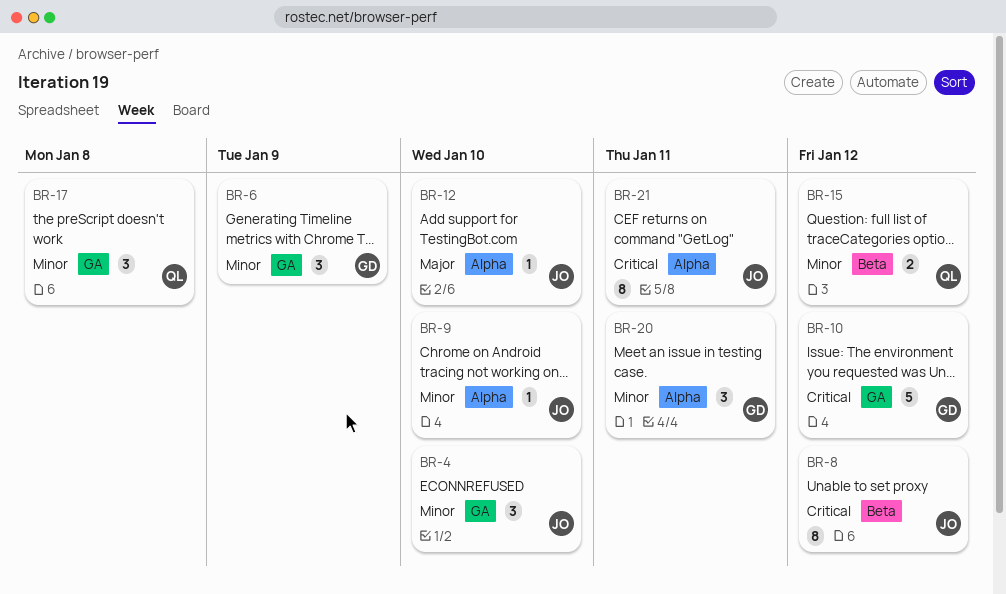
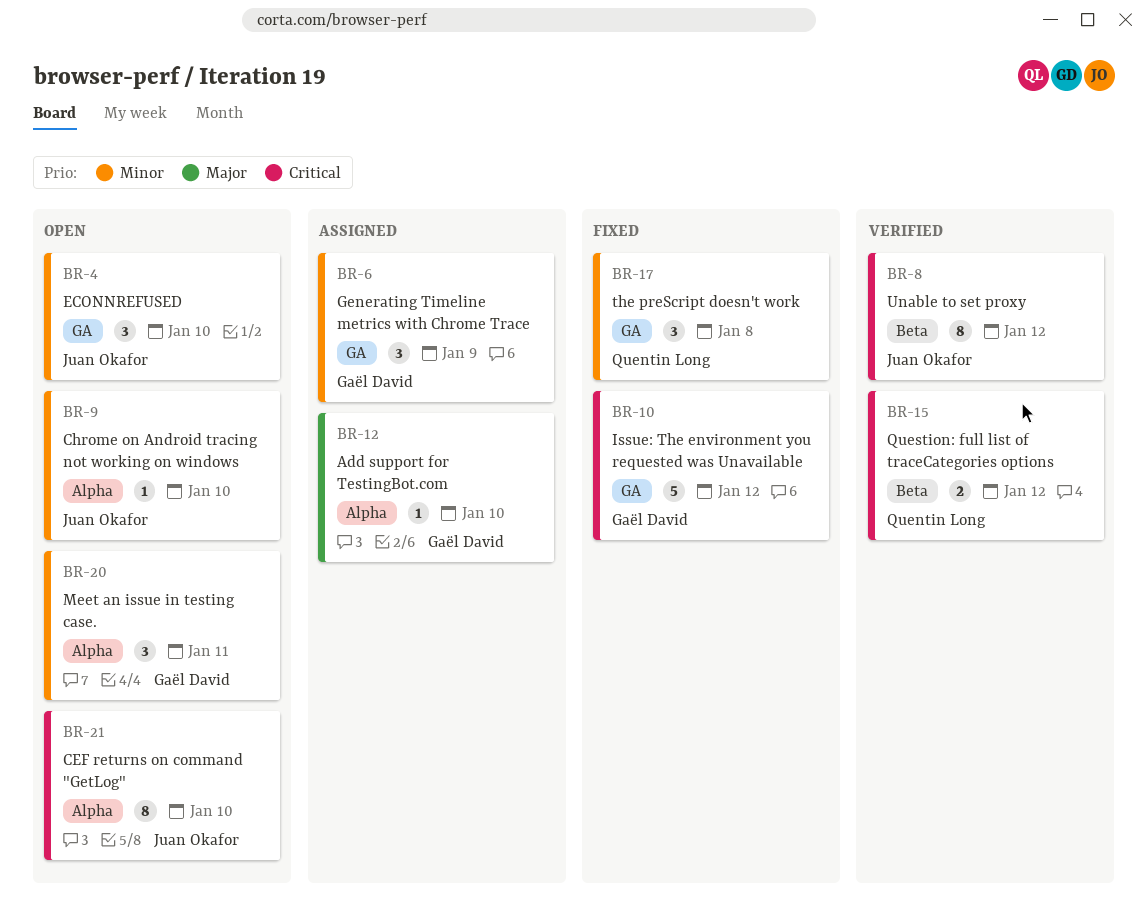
BR-12, owner: Juan Okafor -> Gaël David
BR-15, priority: Minor -> Critical
BR-21, due: Jan 11 -> Jan 10

